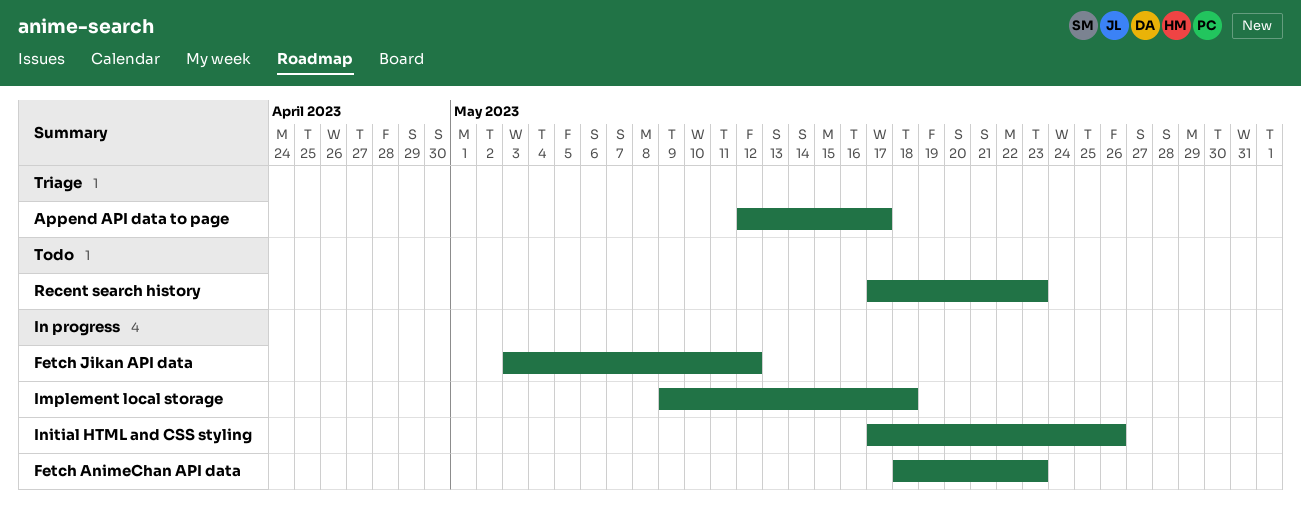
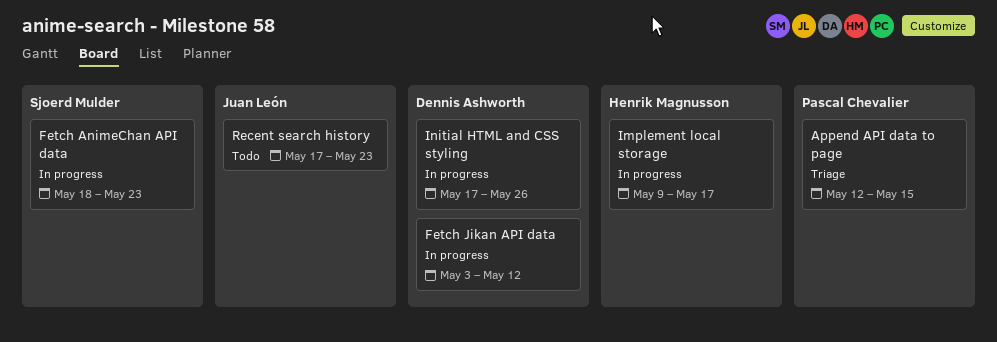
Append API data to page, due: May 17 -> May 15
Implement local storage, due: May 18 -> May 17

